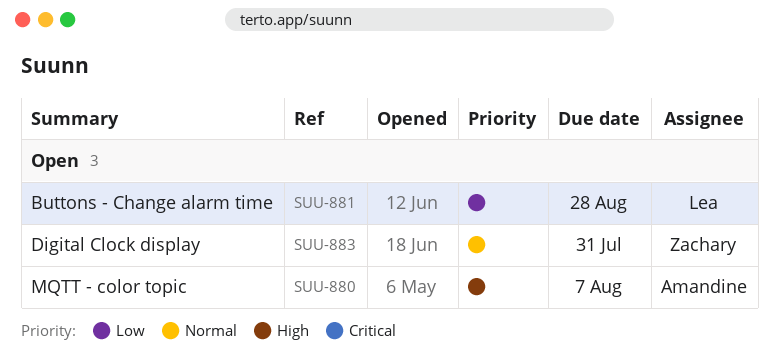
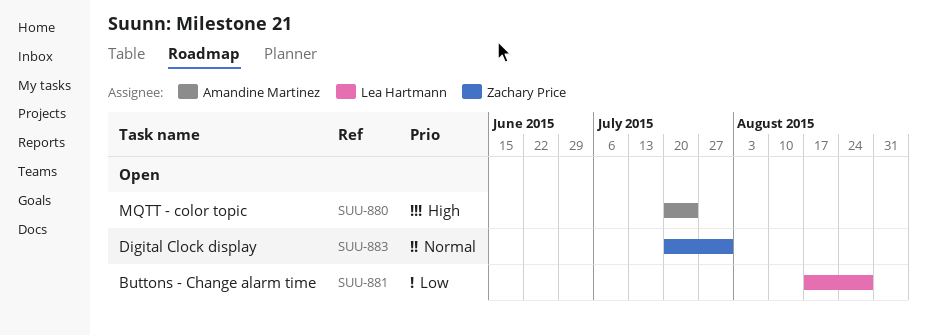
SUU-880, due: Aug 7 -> Jul 24

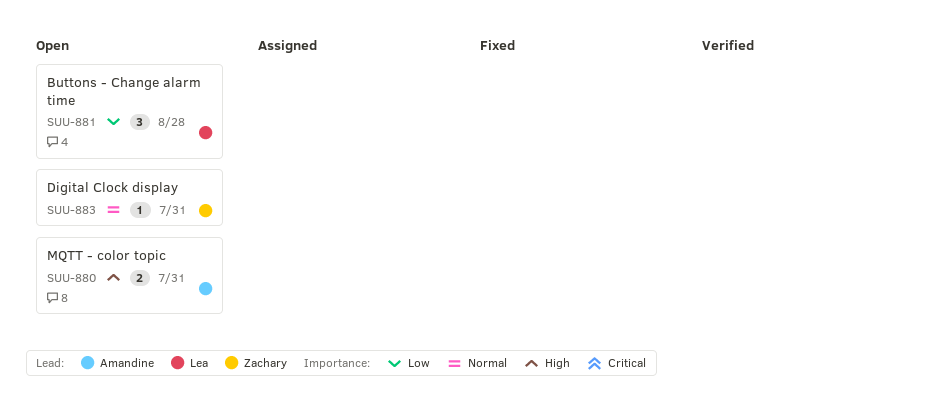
SUU-880, due: Jul 24 -> Jul 31

